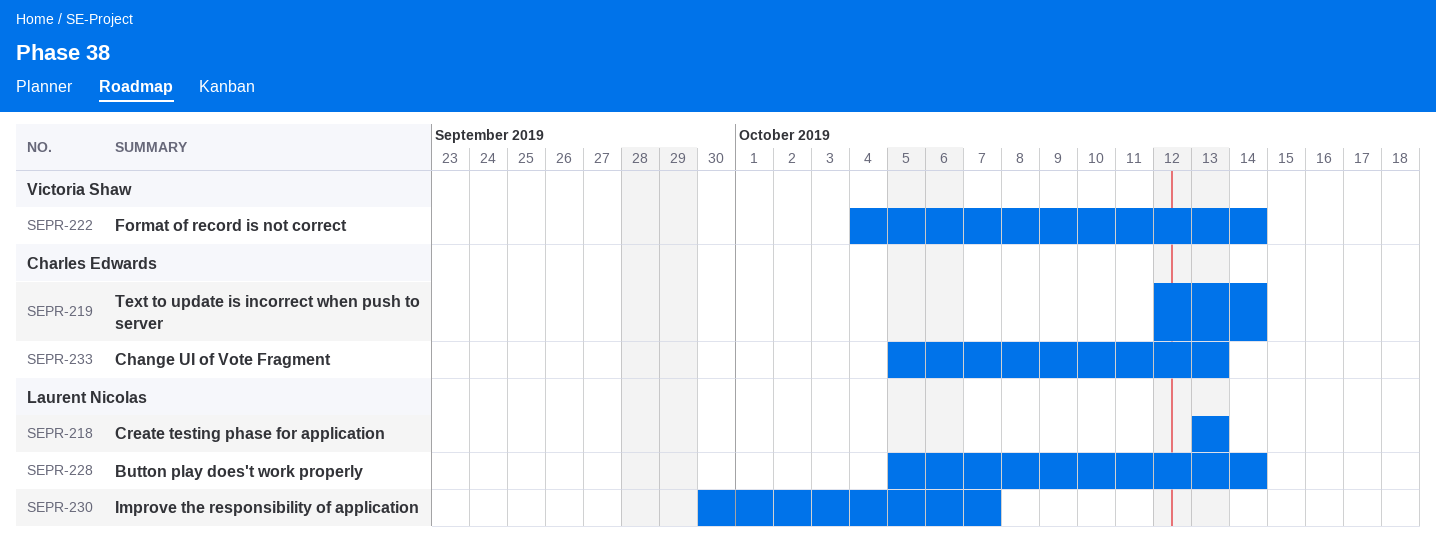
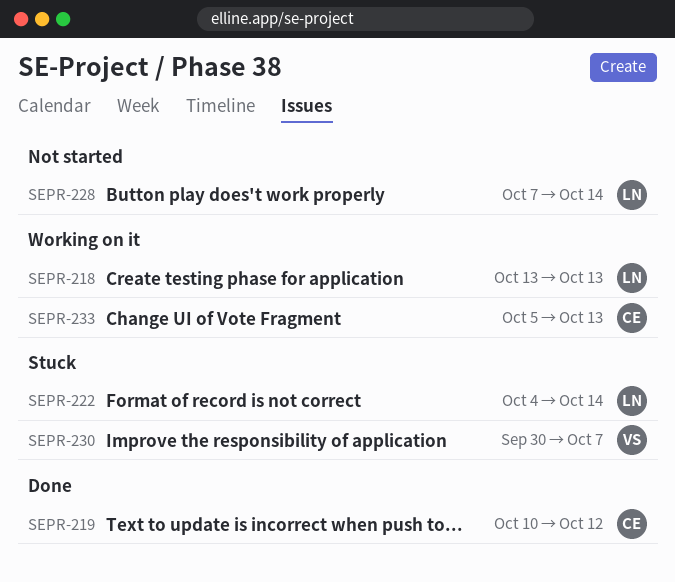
SEPR-219, start: Oct 12 -> Oct 10
SEPR-219, due: Oct 14 -> Oct 12
SEPR-222, owner: Victoria Shaw -> Laurent Nicolas
SEPR-228, start: Oct 5 -> Oct 7
SEPR-230, owner: Laurent Nicolas -> Victoria Shaw

